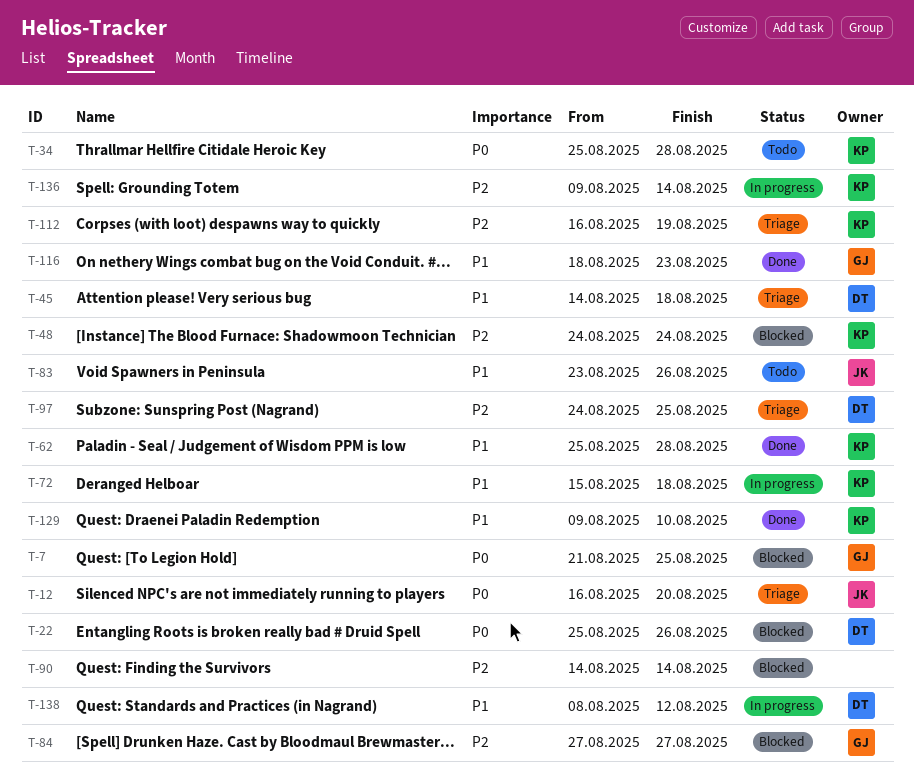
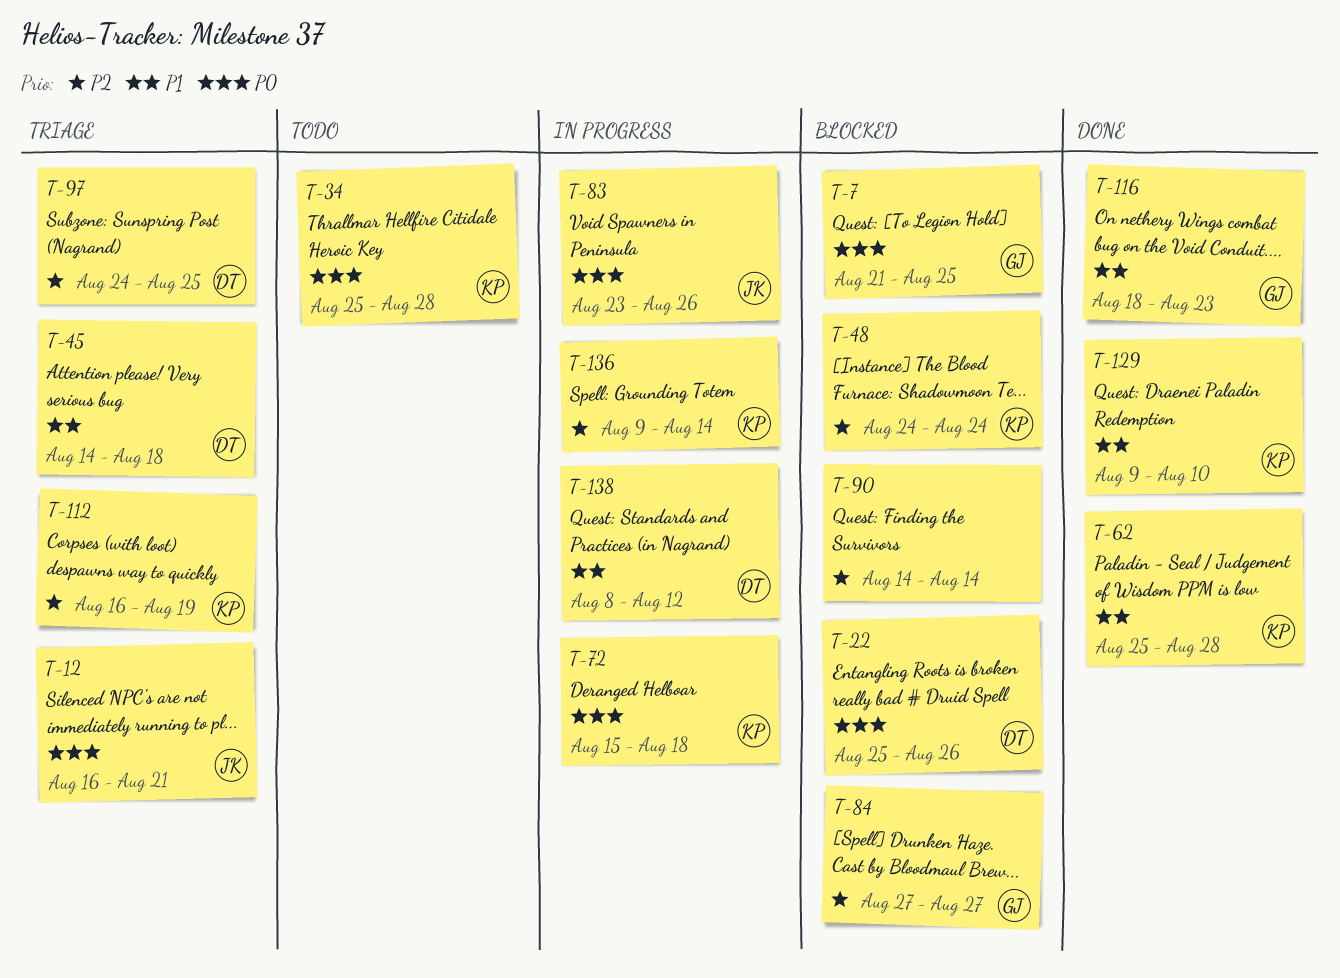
T-12, due: Aug 20 -> Aug 21
T-72, priority: P1 -> P0
T-83, status: Todo -> In progress
T-83, priority: P1 -> P0

